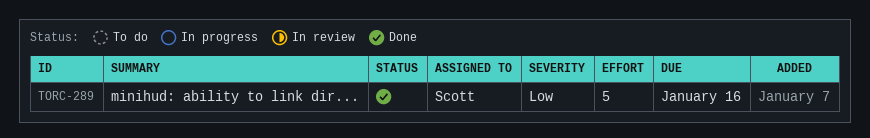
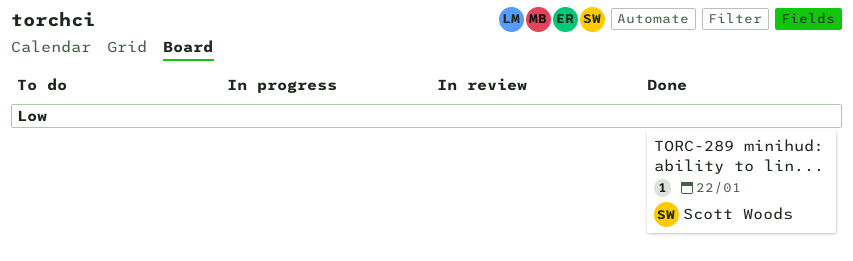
TORC-289, estimate: 5 -> 1
TORC-289, due: Jan 16 -> Jan 22

